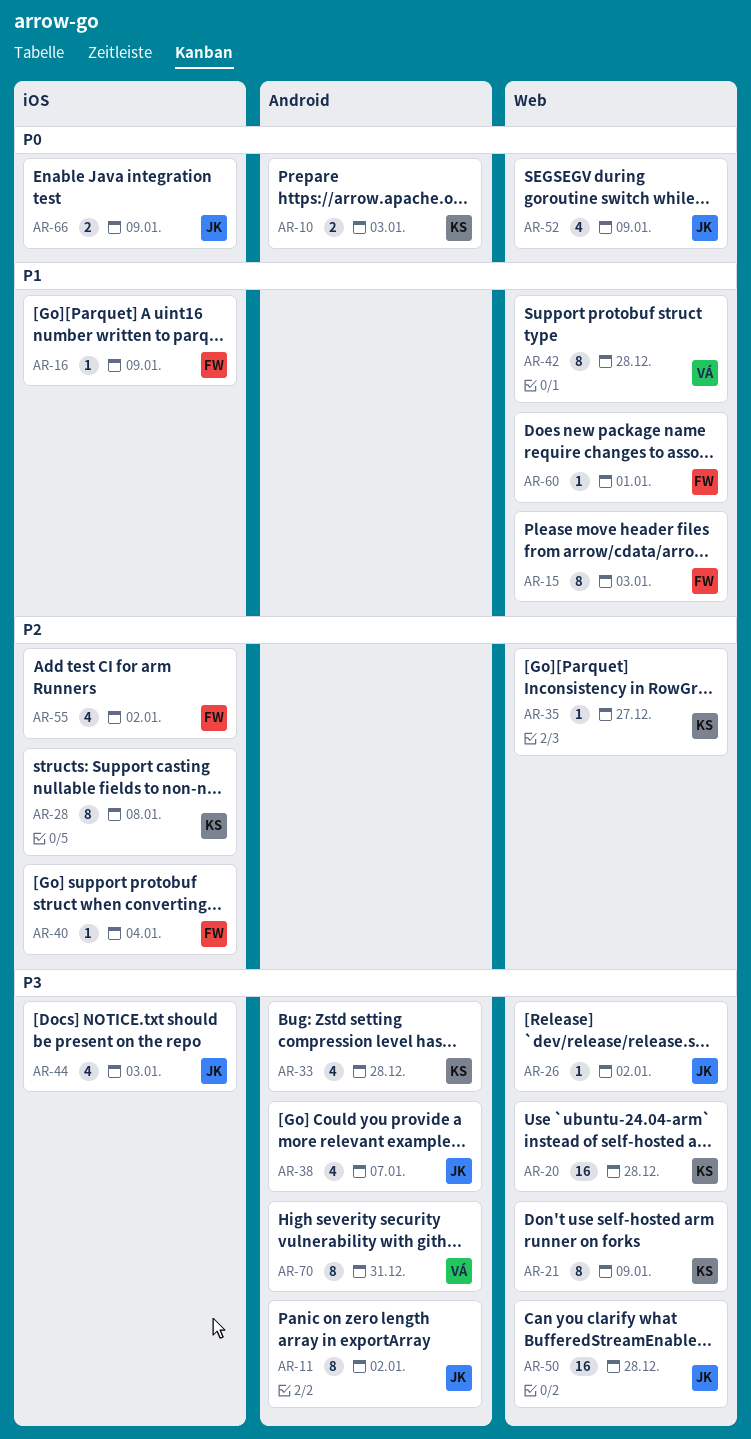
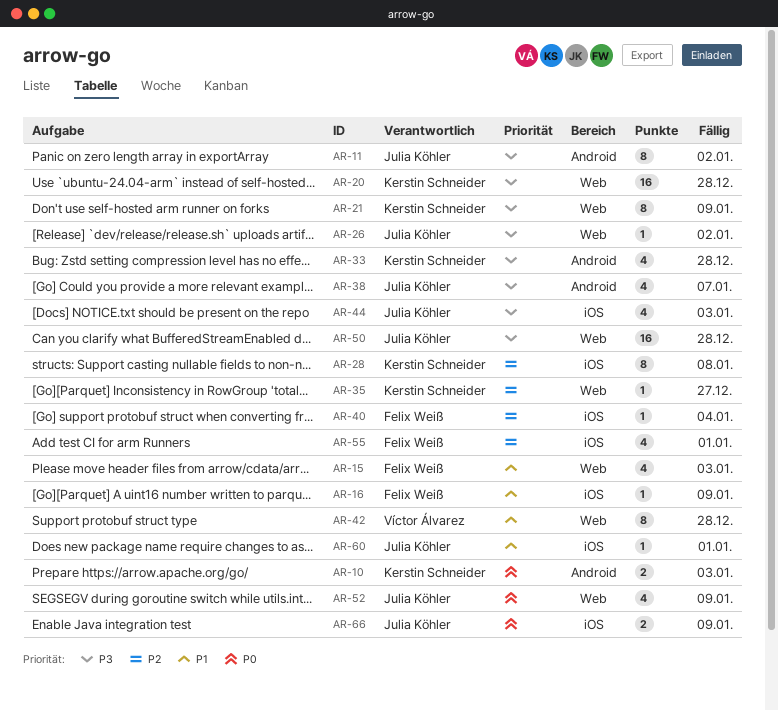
AR-15, estimate: 8 -> 4
AR-55, due: Jan 2 -> Jan 1
AR-60, owner: Felix Weiß -> Julia Köhler
AR-60, label: Web -> iOS
AR-70: present -> none

